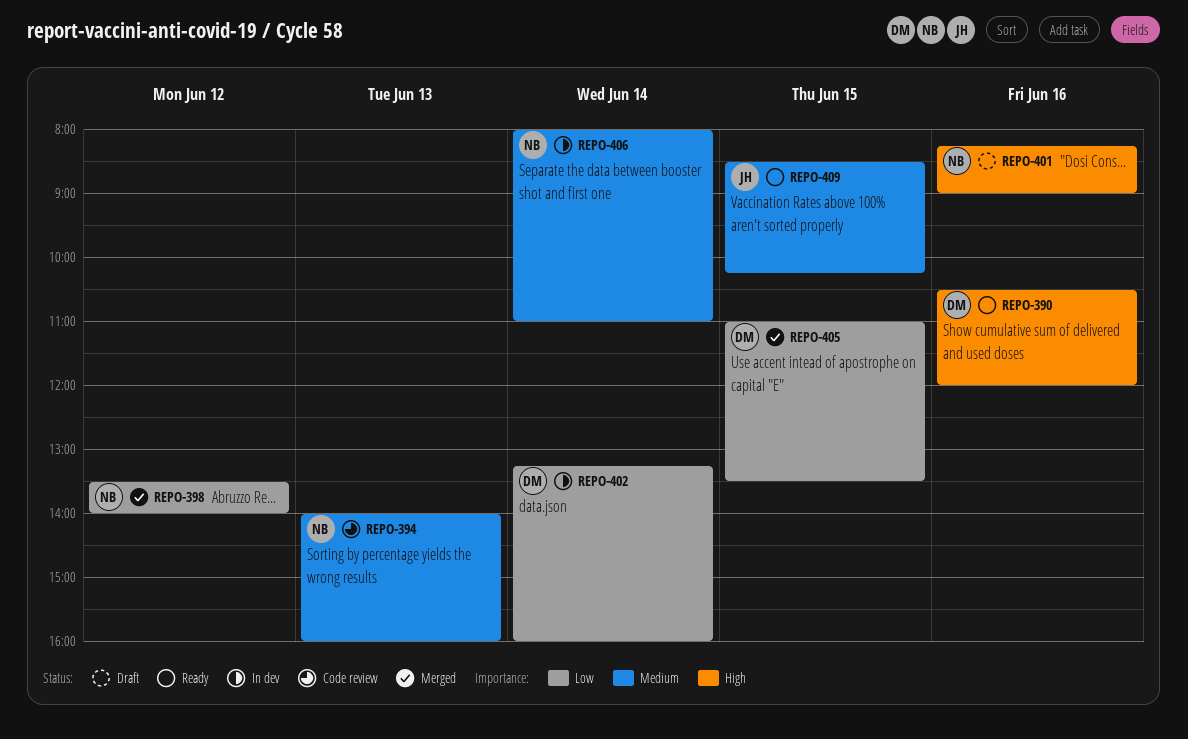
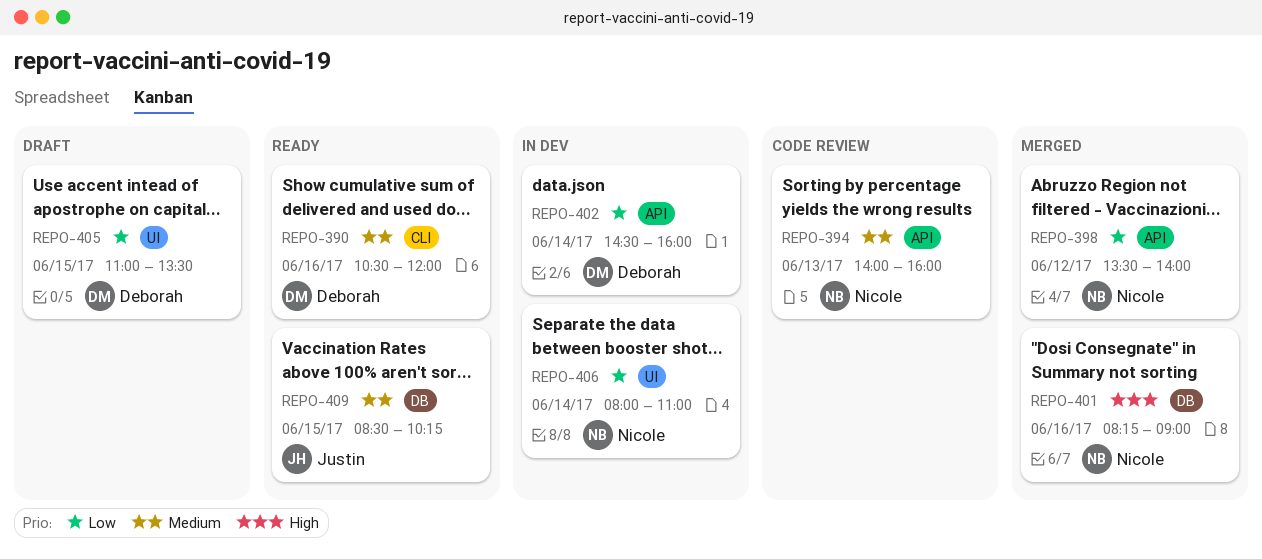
REPO-390, priority: High -> Medium
REPO-401, status: Draft -> Merged
REPO-402, begins: 13:15 -> 14:30
REPO-405, status: Merged -> Draft
REPO-406, priority: Medium -> Low

